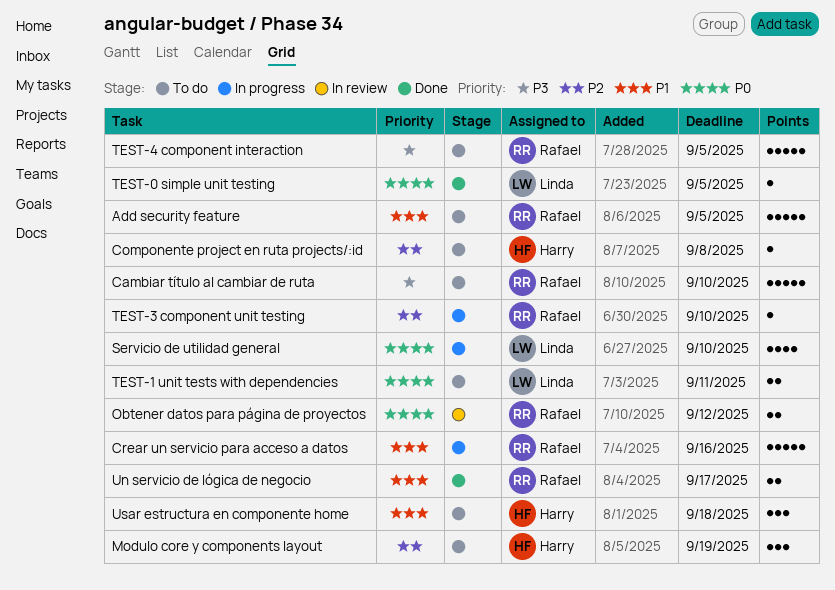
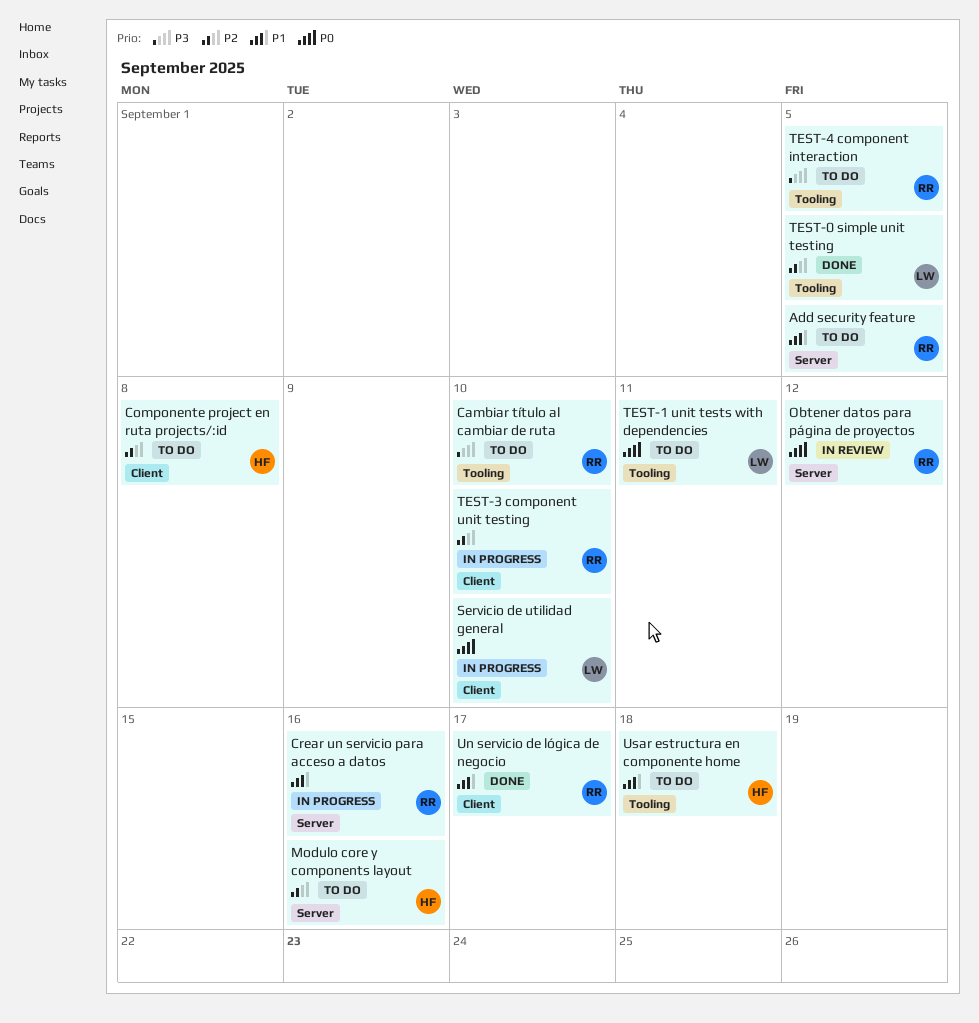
Modulo core y components layout, due: Sep 19 -> Sep 16
TEST-0 simple unit testing, priority: P0 -> P2

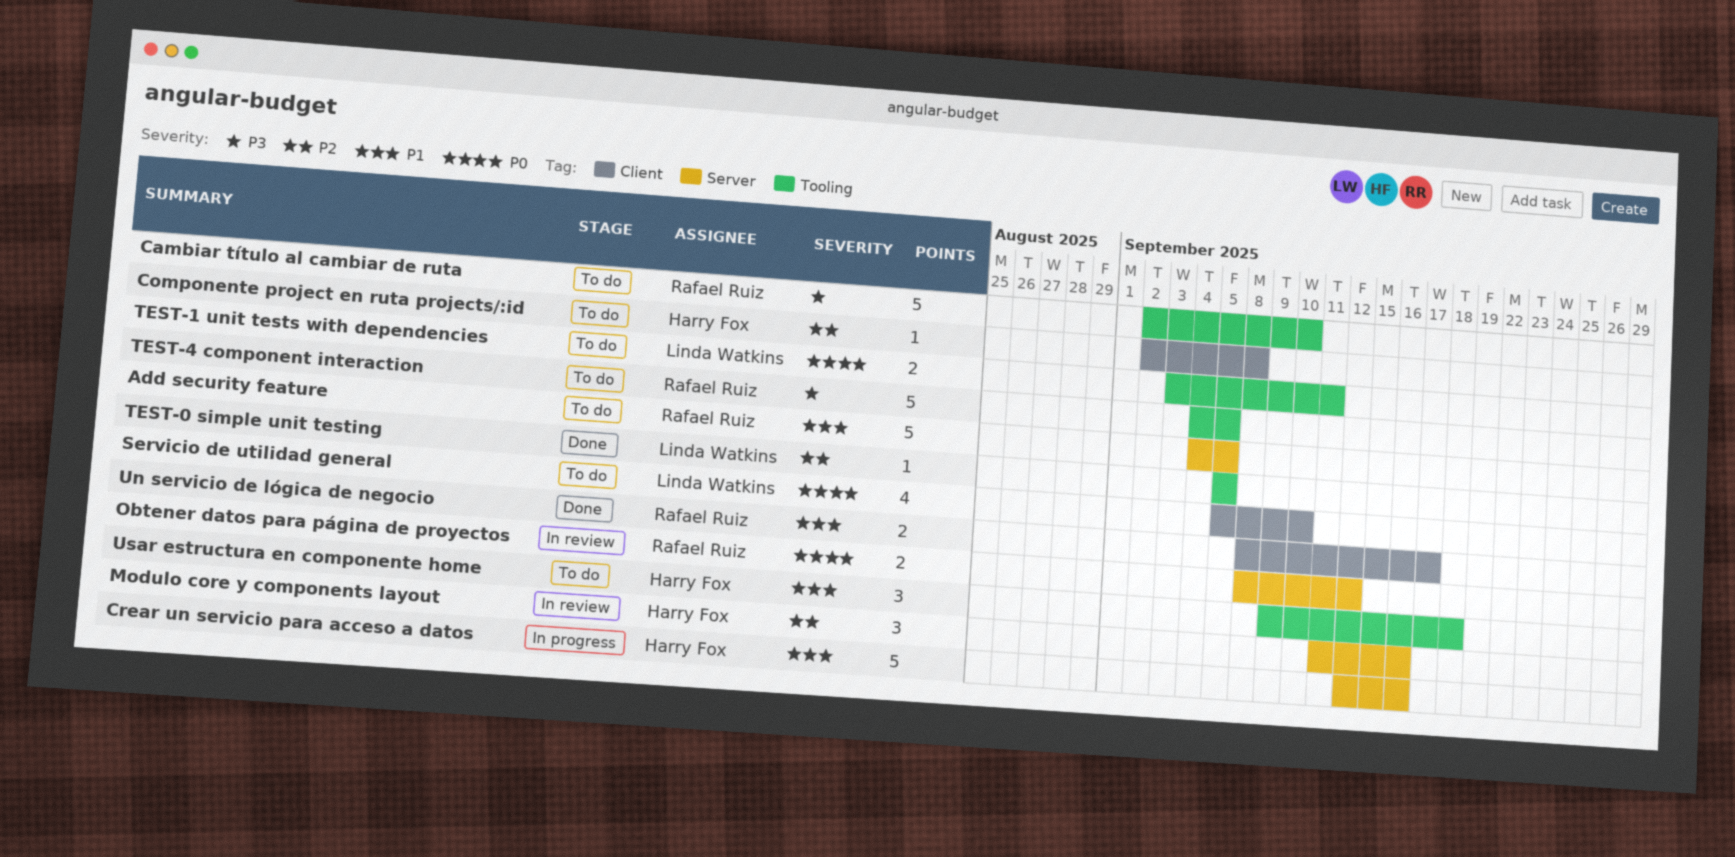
Crear un servicio para acceso a datos, owner: Rafael Ruiz -> Harry Fox
Modulo core y components layout, status: To do -> In review
Servicio de utilidad general, status: In progress -> To do
TEST-3 component unit testing: present -> none

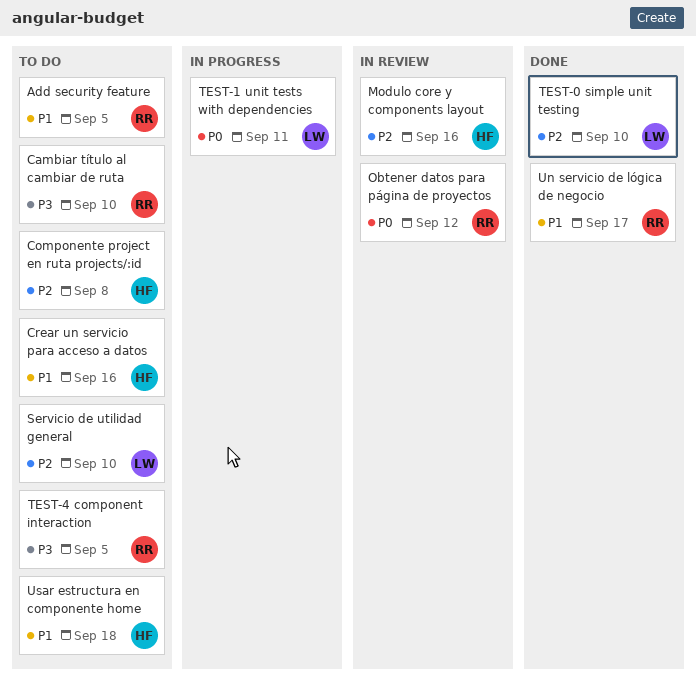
Crear un servicio para acceso a datos, status: In progress -> To do
Servicio de utilidad general, priority: P0 -> P2
TEST-0 simple unit testing, due: Sep 5 -> Sep 10
TEST-1 unit tests with dependencies, status: To do -> In progress

